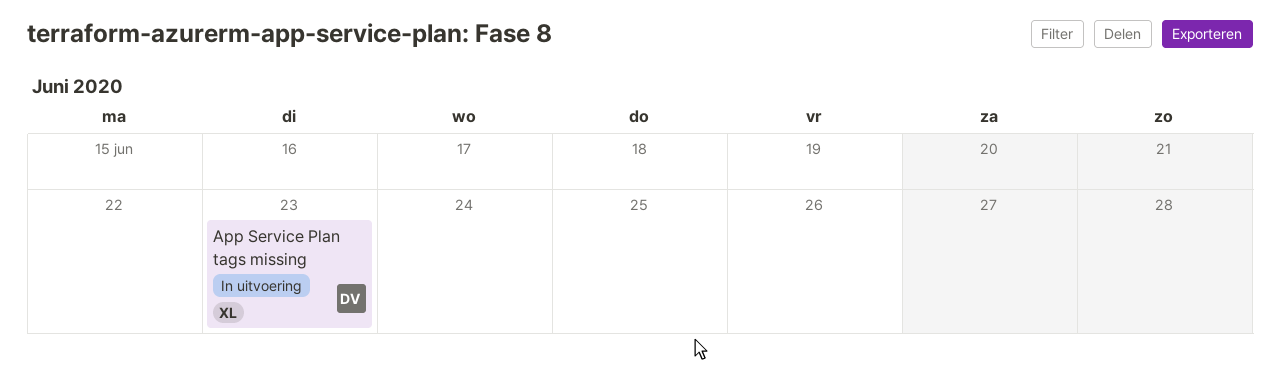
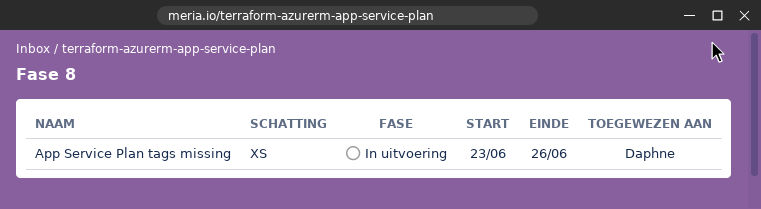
App Service Plan tags missing, estimate: XL -> XS
App Service Plan tags missing, due: Jun 23 -> Jun 26

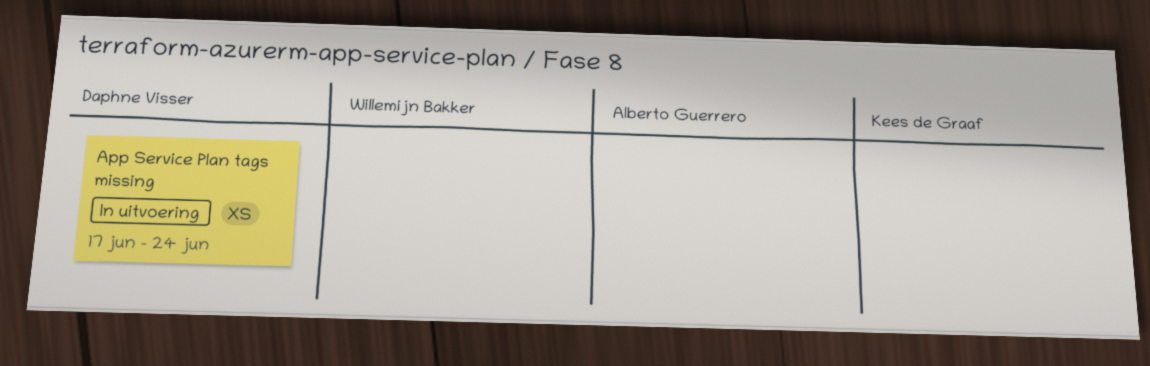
App Service Plan tags missing, start: Jun 23 -> Jun 17
App Service Plan tags missing, due: Jun 26 -> Jun 24

